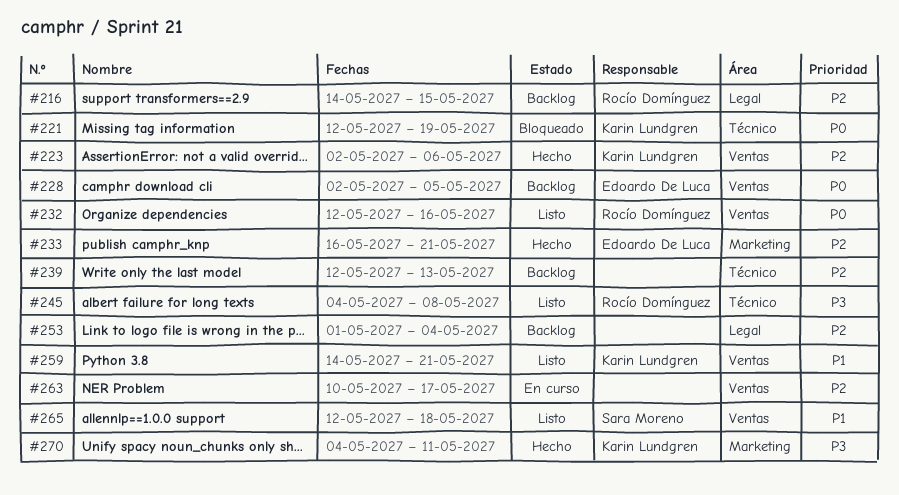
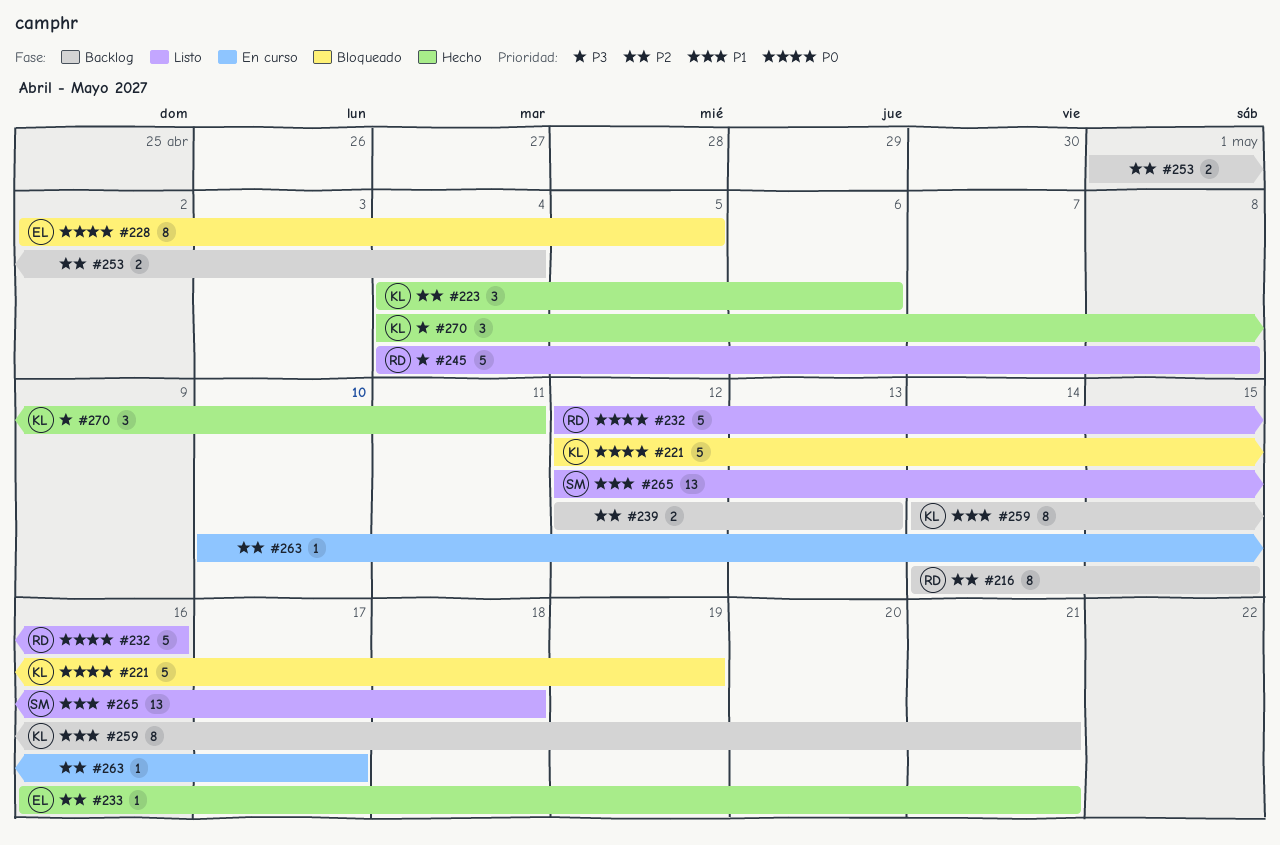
#223, start: May 2 -> May 4
#228, status: Backlog -> Bloqueado
#259, status: Listo -> Backlog

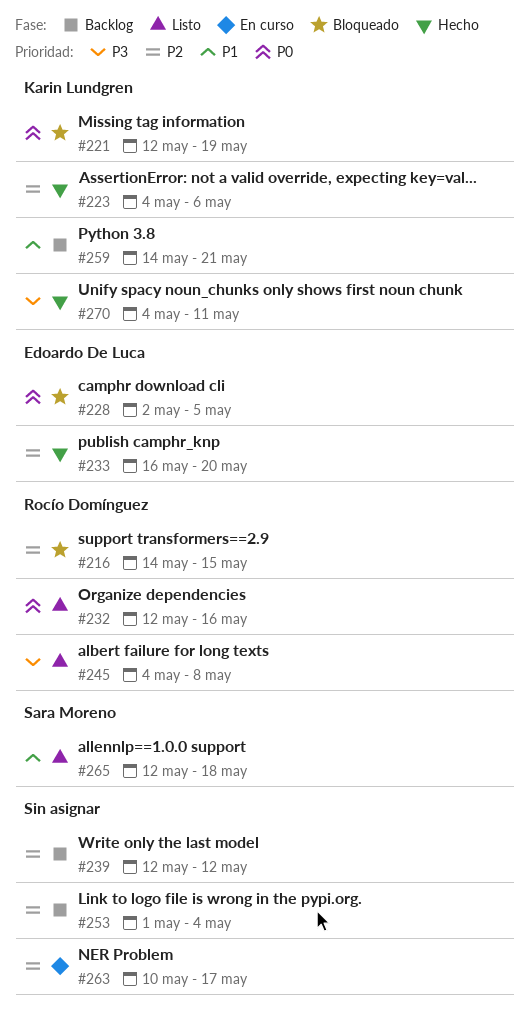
#216, status: Backlog -> Bloqueado
#233, due: May 21 -> May 20
#239, due: May 13 -> May 12

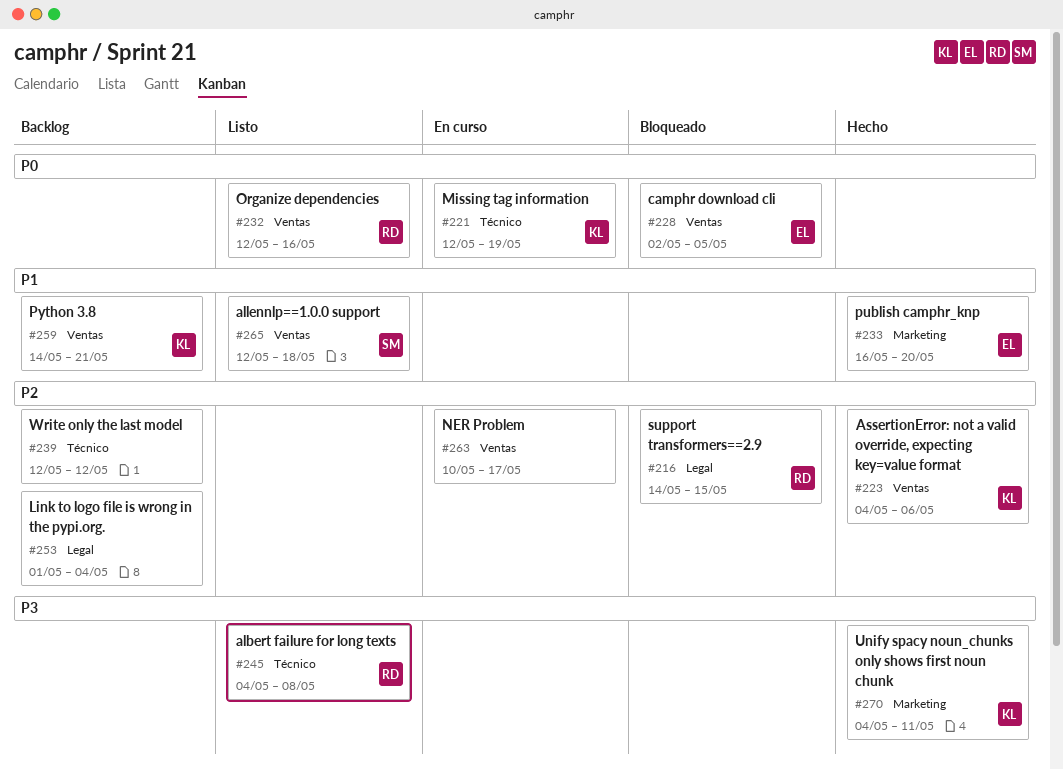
#221, status: Bloqueado -> En curso
#233, priority: P2 -> P1

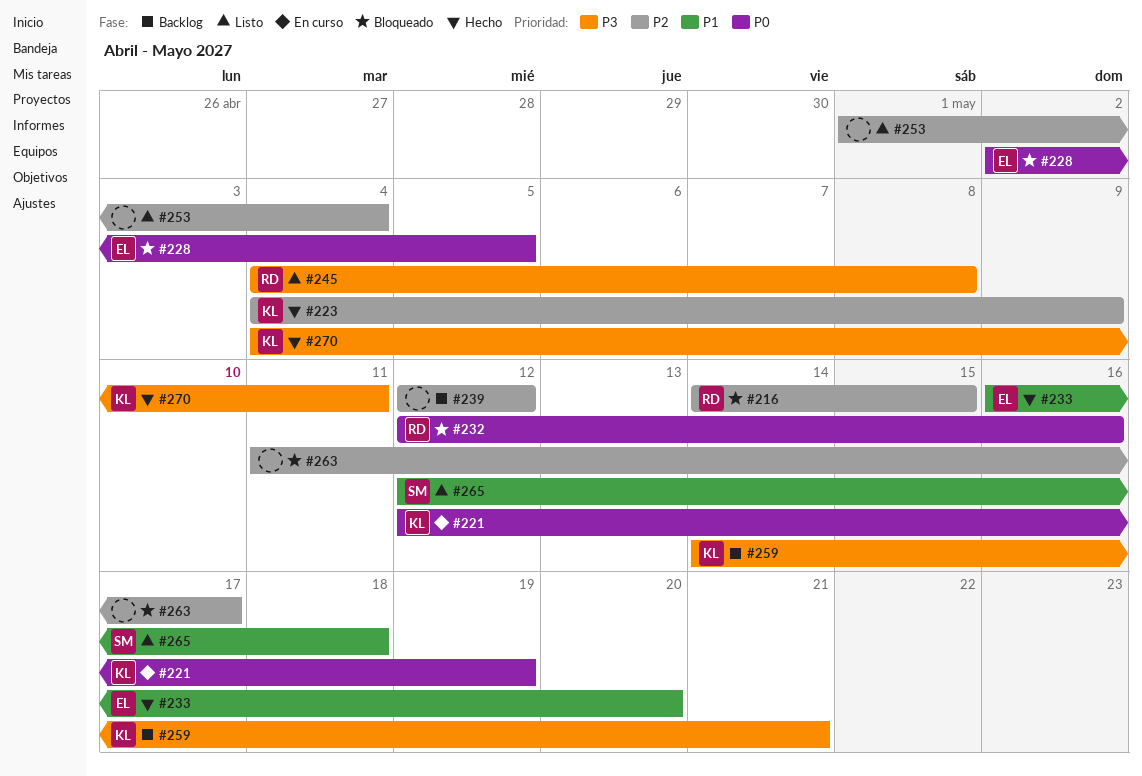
#223, due: May 6 -> May 9
#232, status: Listo -> Bloqueado
#253, status: Backlog -> Listo
#259, priority: P1 -> P3
#263, status: En curso -> Bloqueado
#263, start: May 10 -> May 11

